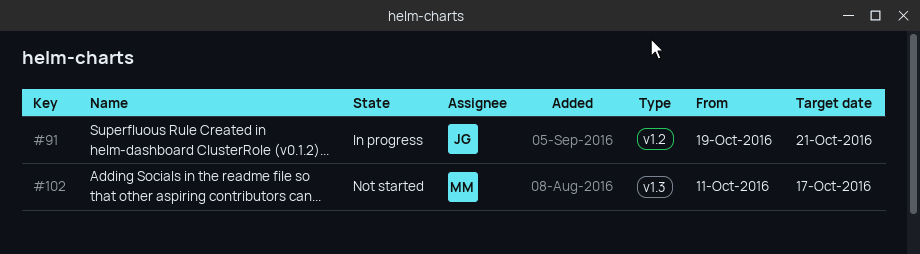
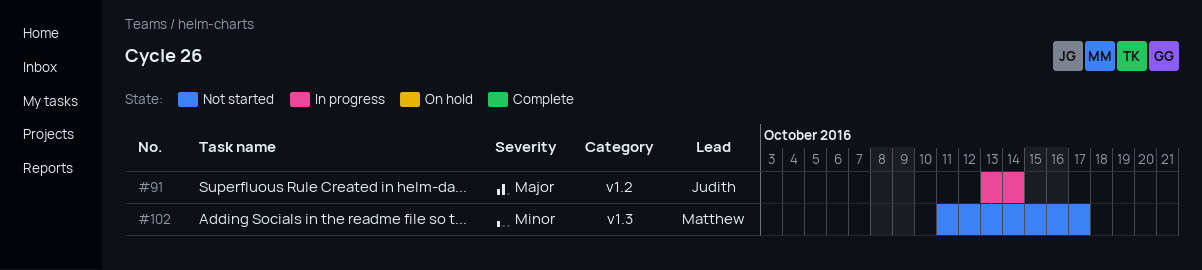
#91, start: Oct 19 -> Oct 13
#91, due: Oct 21 -> Oct 14

